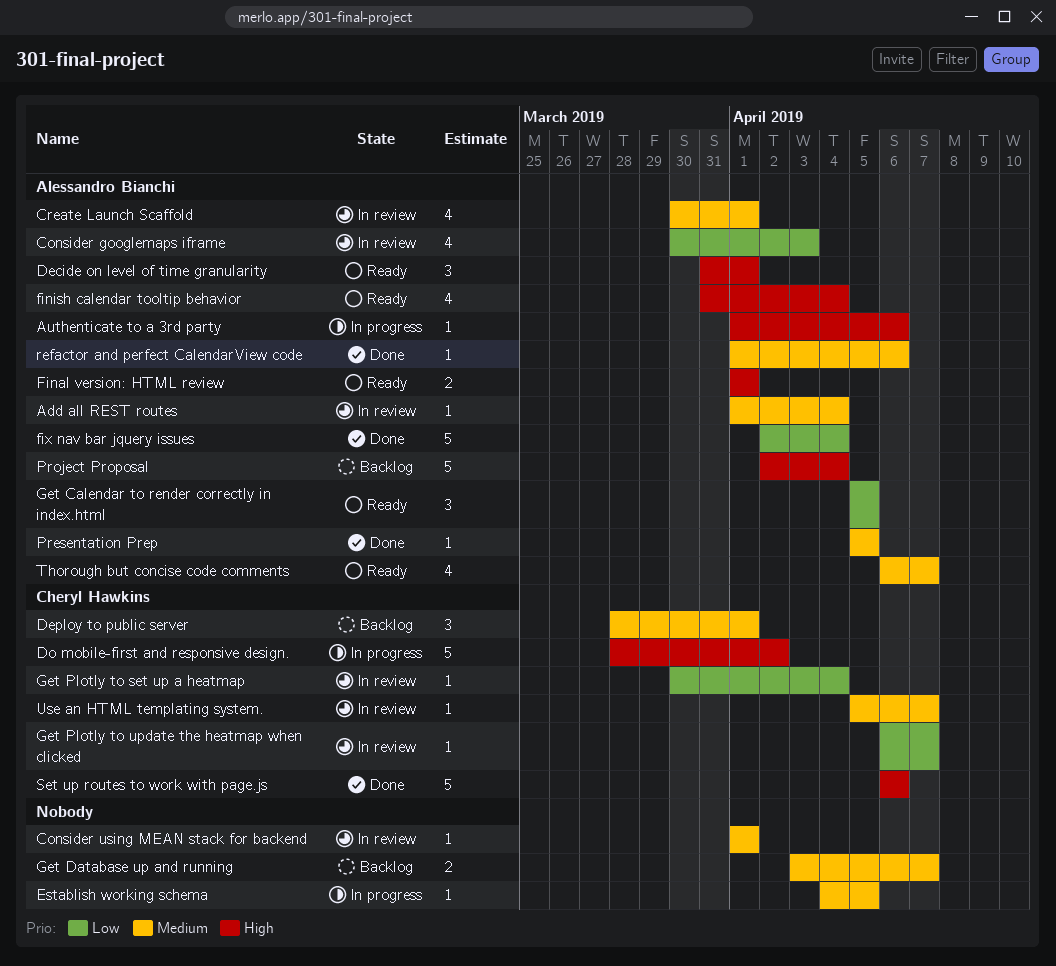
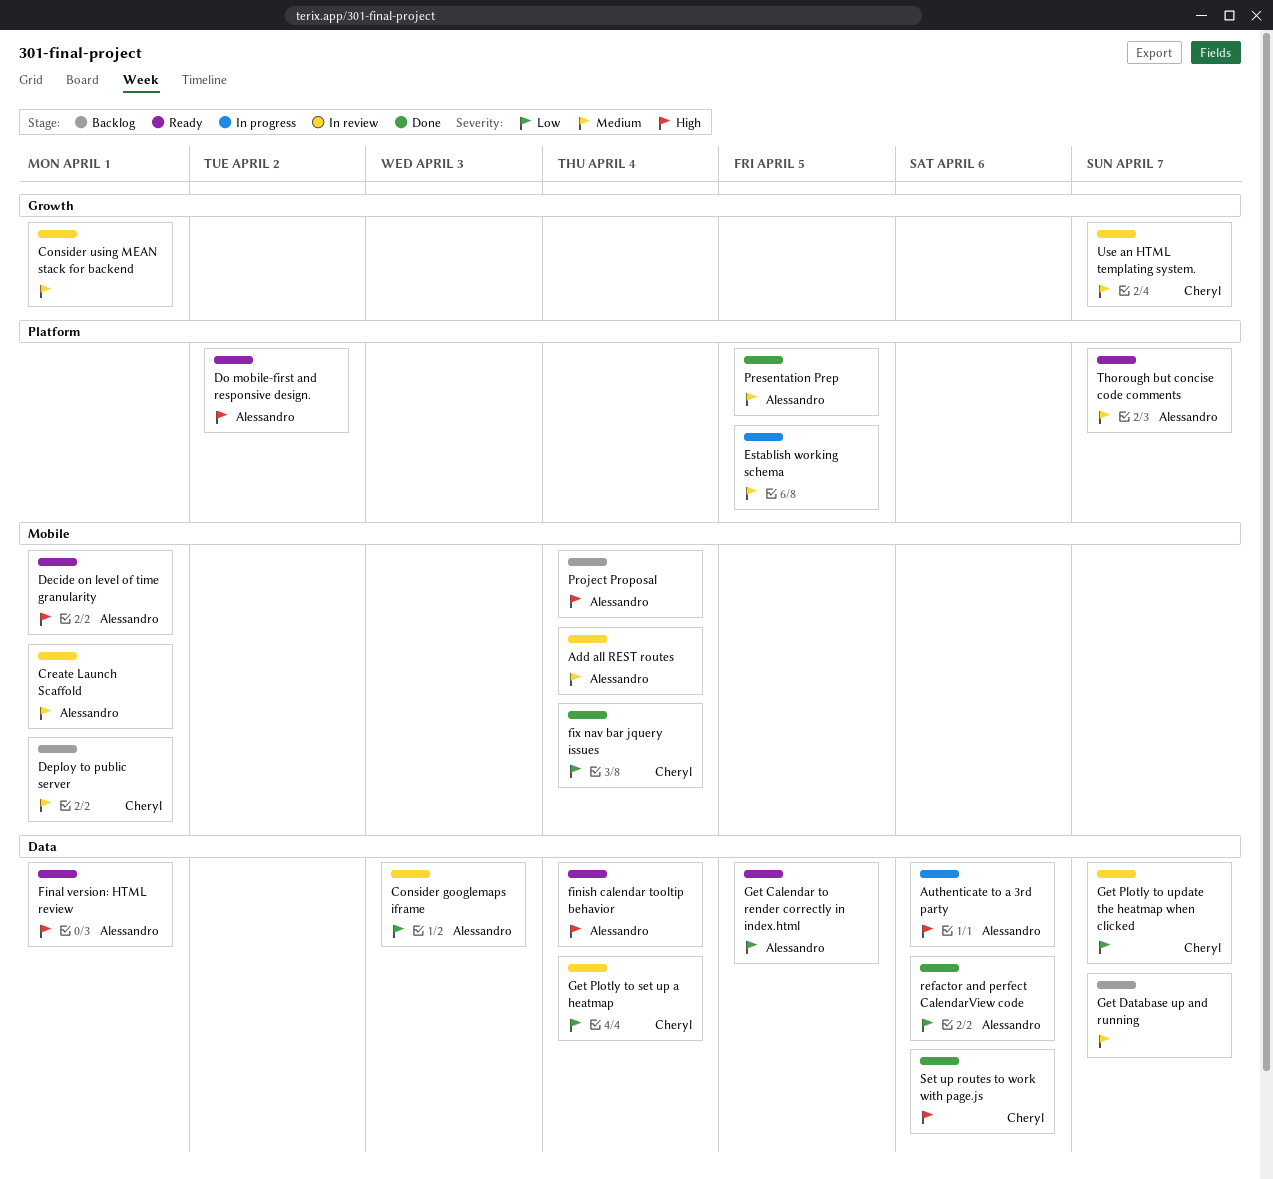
Do mobile-first and responsive design., status: In progress -> Ready
Do mobile-first and responsive design., owner: Cheryl Hawkins -> Alessandro Bianchi
fix nav bar jquery issues, owner: Alessandro Bianchi -> Cheryl Hawkins
refactor and perfect CalendarView code, priority: Medium -> Low

